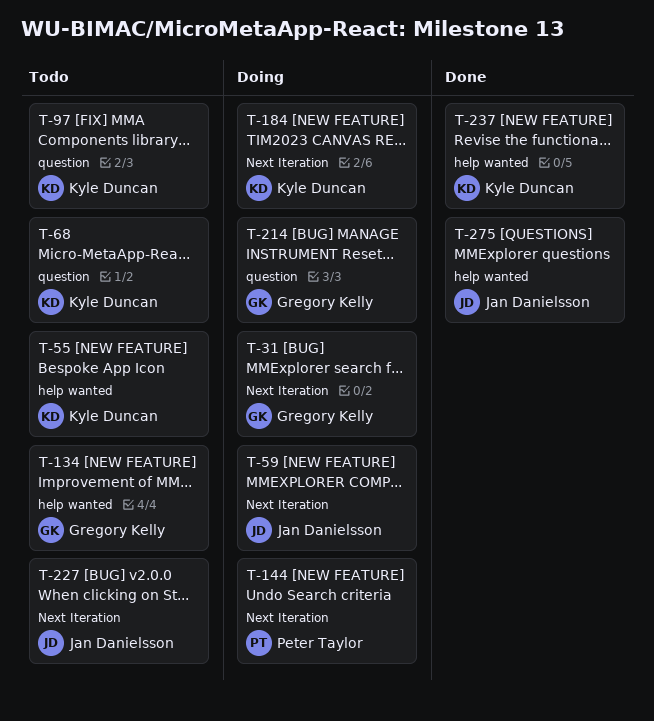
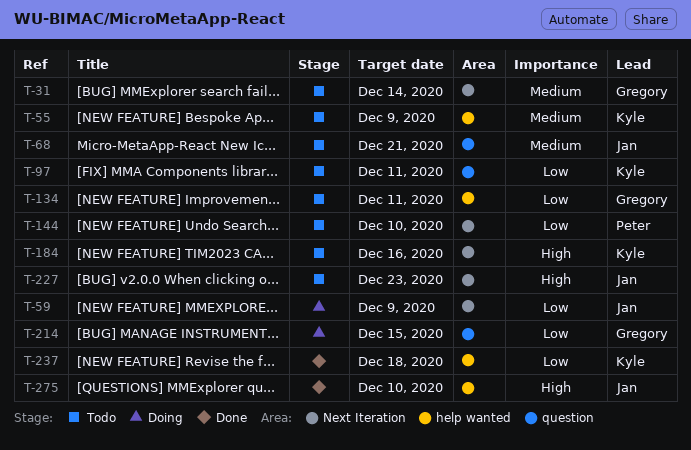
T-31, status: Doing -> Todo
T-68, owner: Kyle Duncan -> Jan Danielsson
T-144, status: Doing -> Todo
T-184, status: Doing -> Todo

